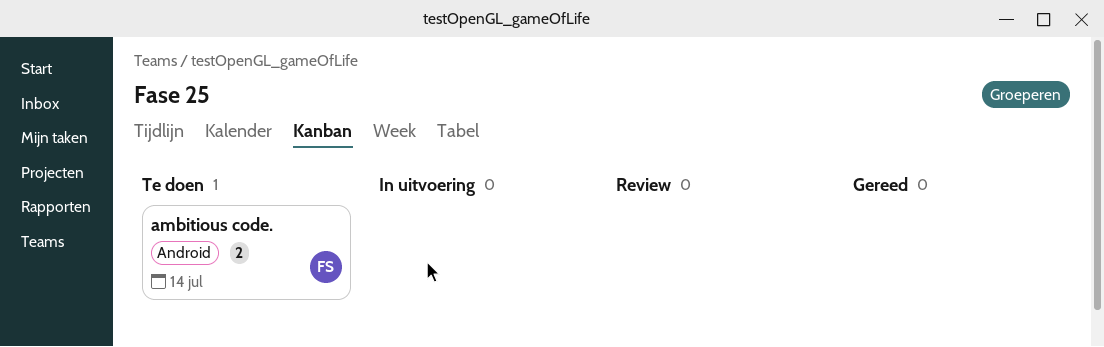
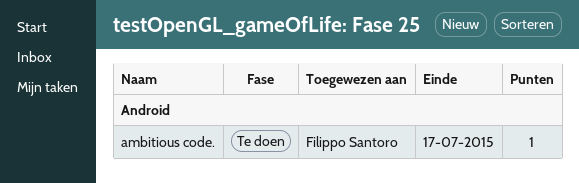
ambitious code., estimate: 2 -> 1
ambitious code., due: Jul 14 -> Jul 17

